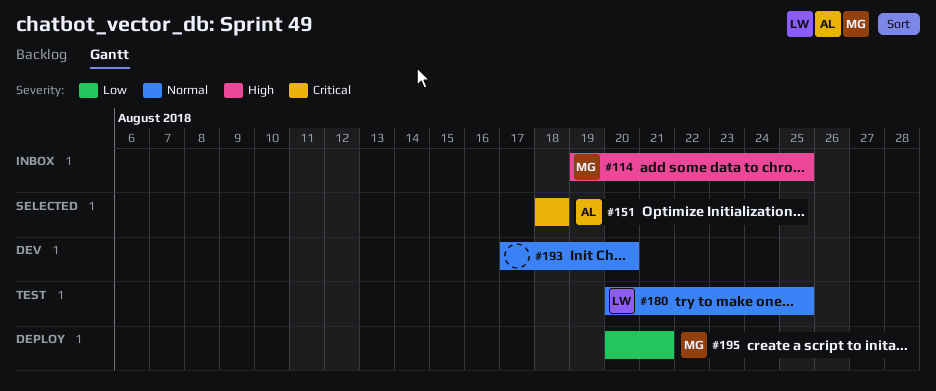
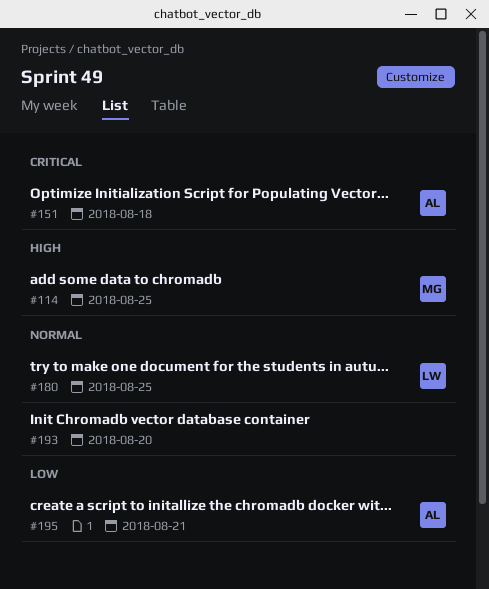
#195, owner: MG -> AL

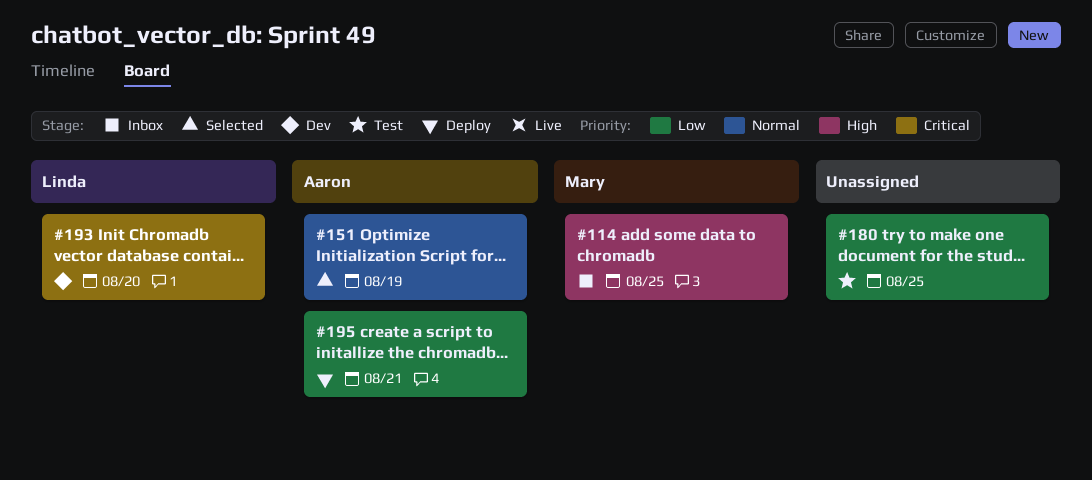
#151, priority: Critical -> Normal
#151, due: Aug 18 -> Aug 19
#180, owner: Linda -> none
#180, priority: Normal -> Low
#193, owner: none -> Linda
#193, priority: Normal -> Critical

